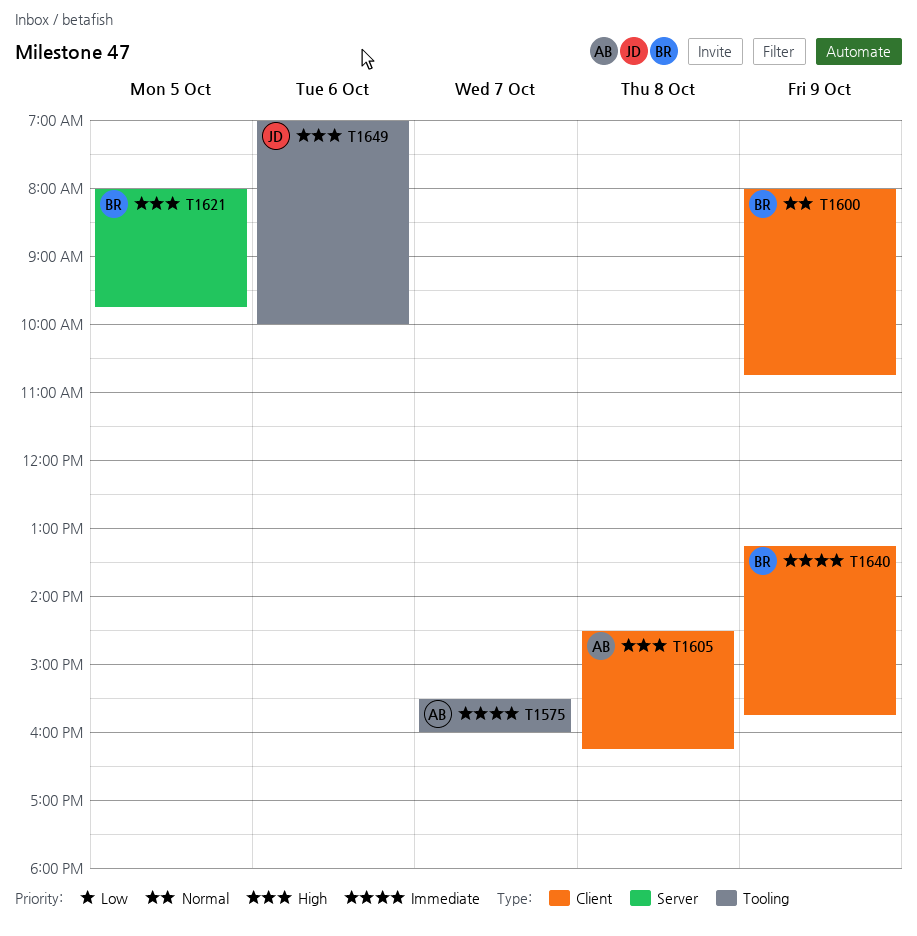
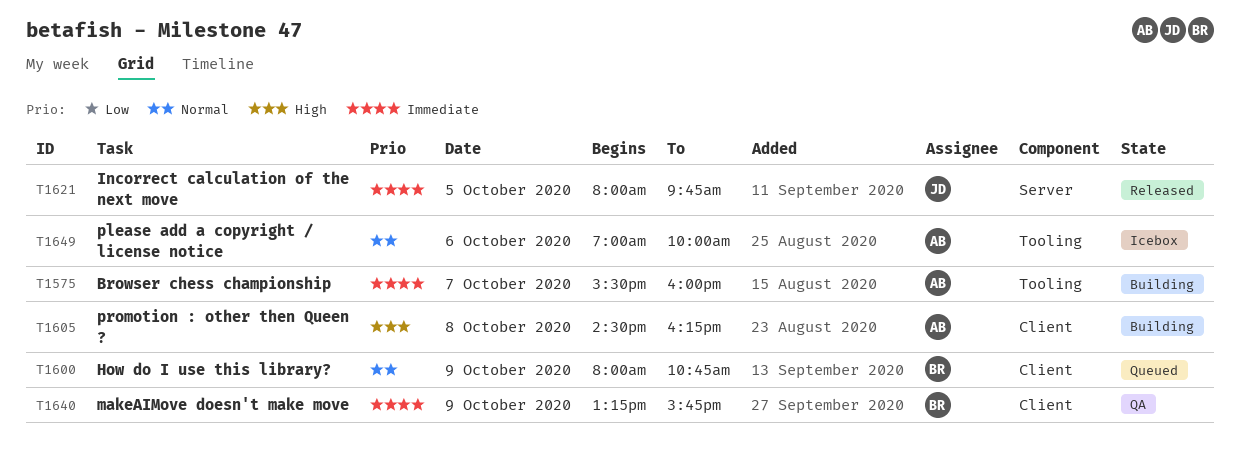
T1621, owner: BR -> JD
T1621, priority: High -> Immediate
T1649, owner: JD -> AB
T1649, priority: High -> Normal

